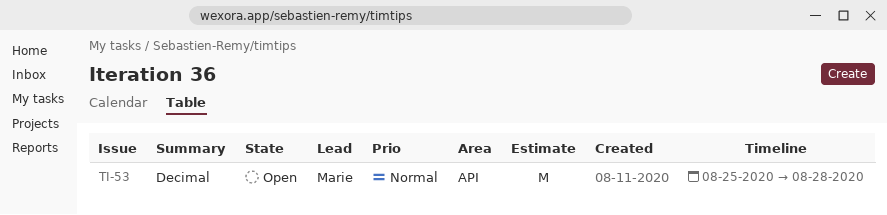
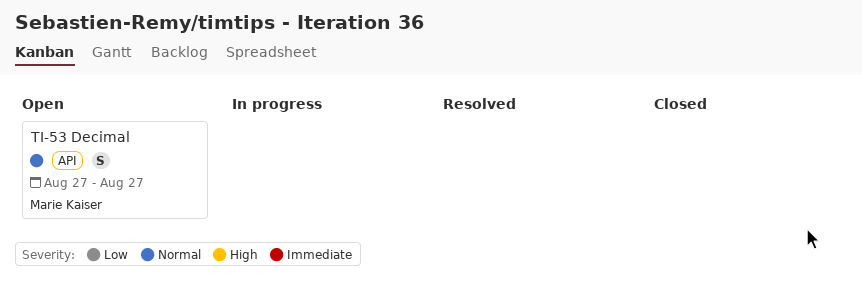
TI-53, estimate: M -> S
TI-53, start: Aug 25 -> Aug 27
TI-53, due: Aug 28 -> Aug 27

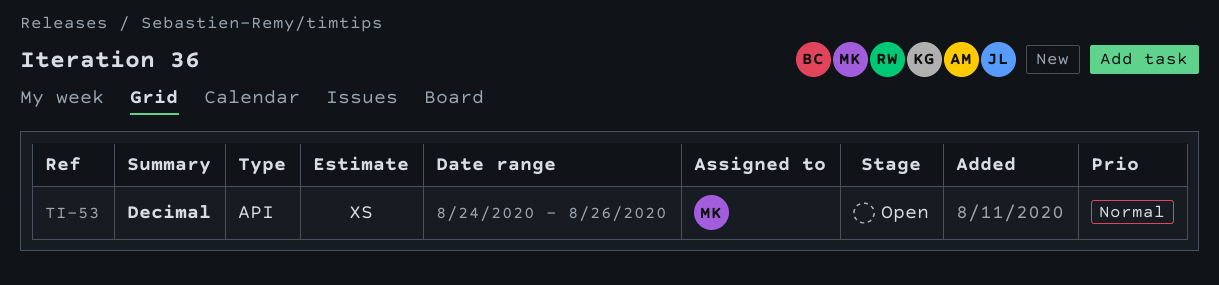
TI-53, estimate: S -> XS
TI-53, start: Aug 27 -> Aug 24
TI-53, due: Aug 27 -> Aug 26

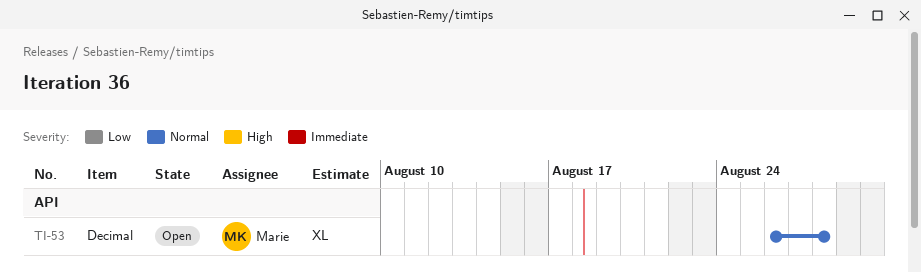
TI-53, estimate: XS -> XL
TI-53, start: Aug 24 -> Aug 26
TI-53, due: Aug 26 -> Aug 28

